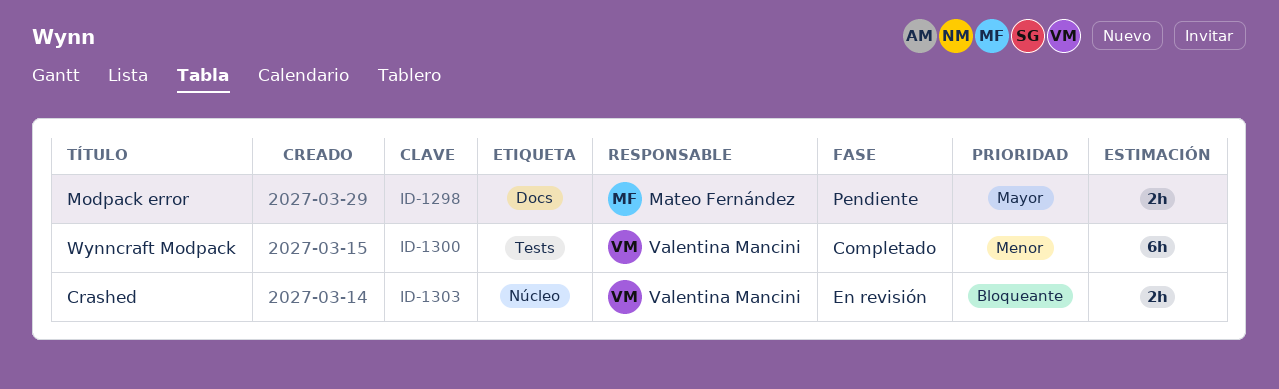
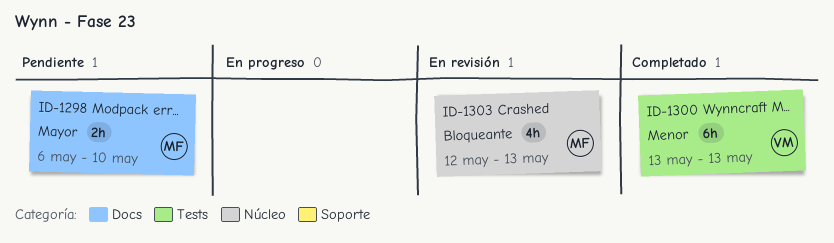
ID-1303, owner: Valentina Mancini -> Mateo Fernández
ID-1303, estimate: 2h -> 4h

